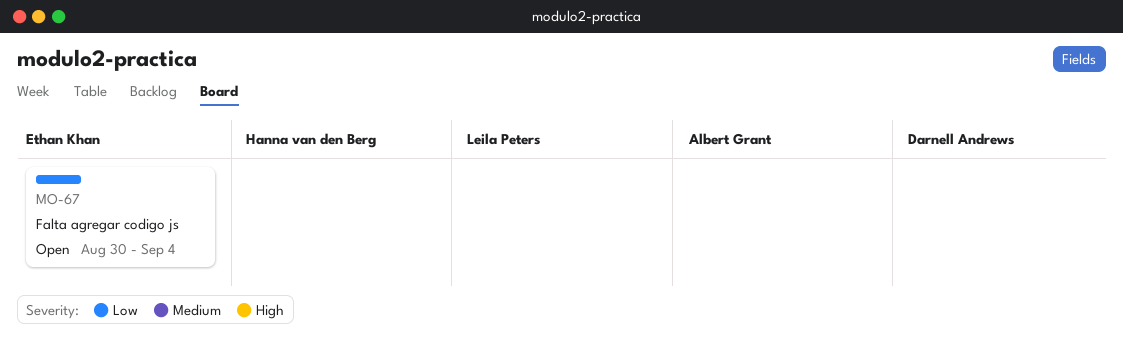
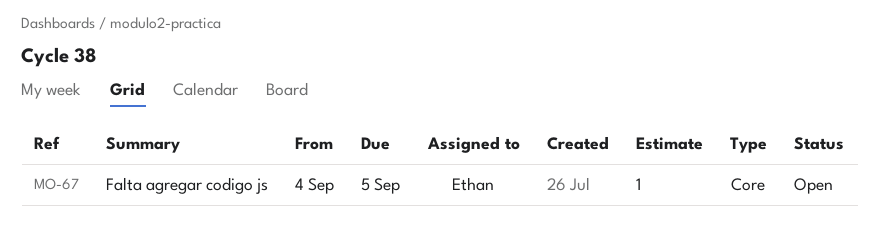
MO-67, start: Aug 30 -> Sep 4
MO-67, due: Sep 4 -> Sep 5

